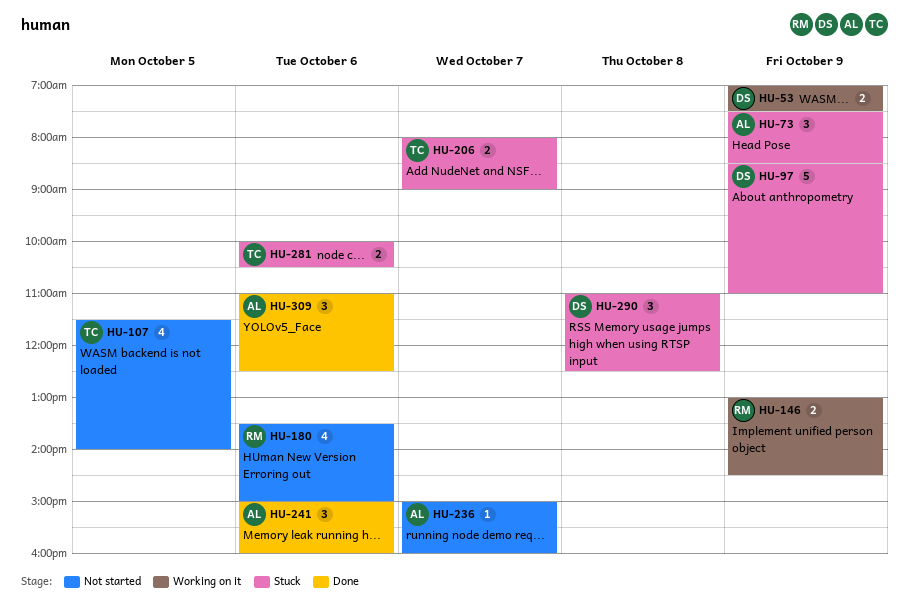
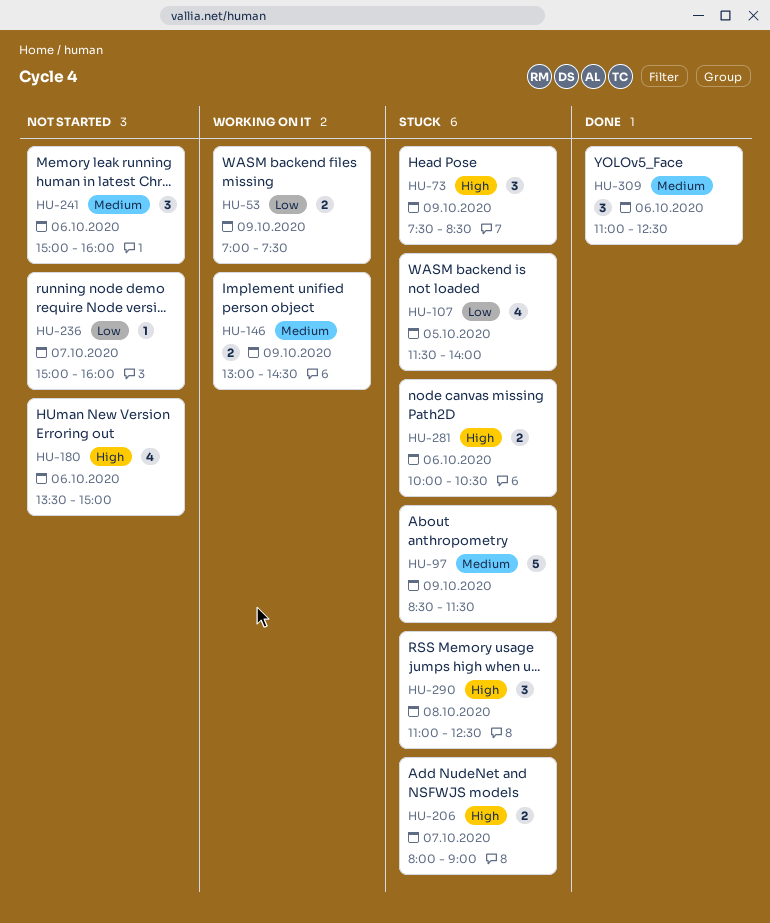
HU-97, ends: 11:00 -> 11:30
HU-107, status: Not started -> Stuck
HU-241, status: Done -> Not started

